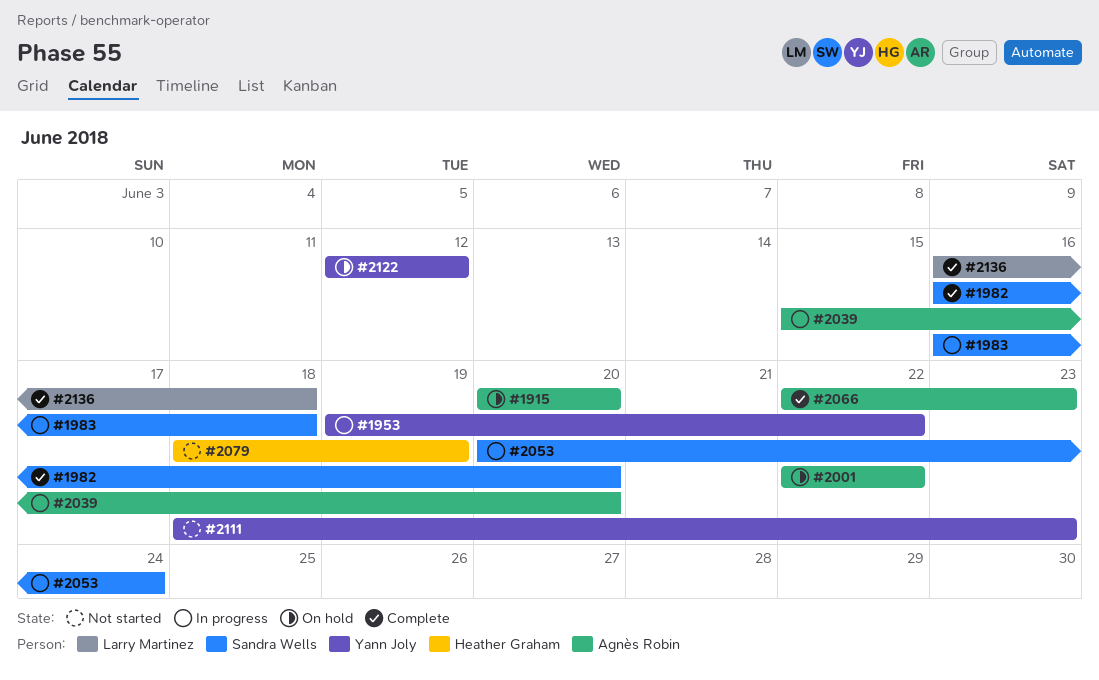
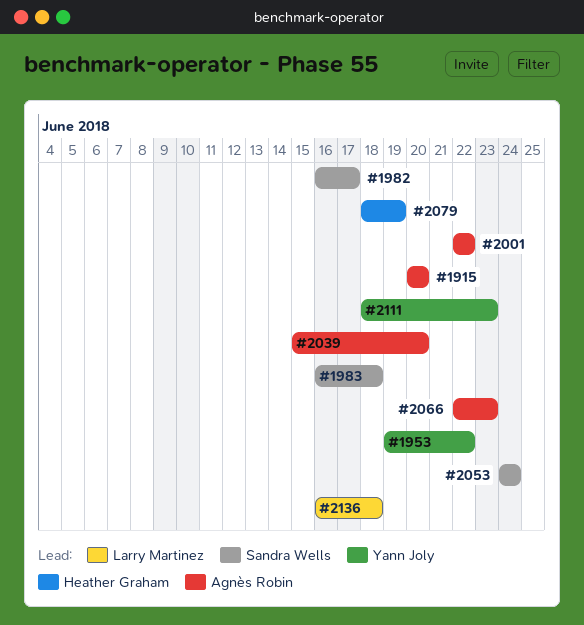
#1982, due: Jun 20 -> Jun 17
#2053, start: Jun 20 -> Jun 24
#2122: present -> none

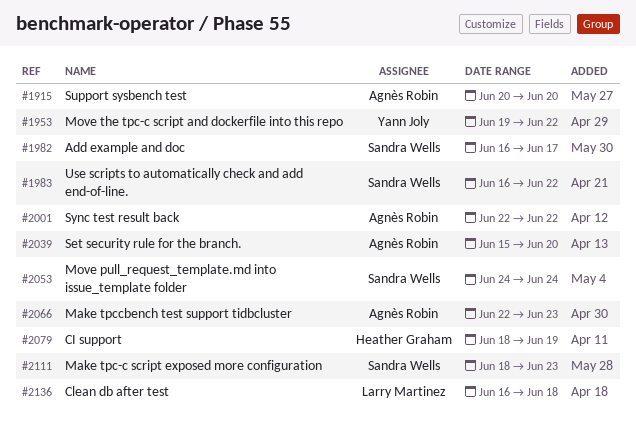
#1983, due: Jun 18 -> Jun 22
#2111, owner: Yann Joly -> Sandra Wells

